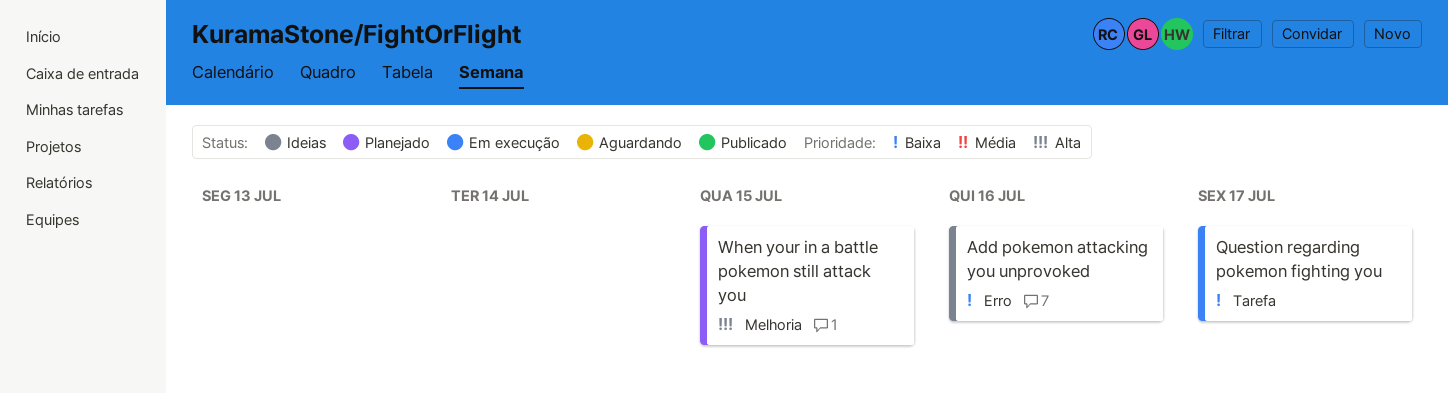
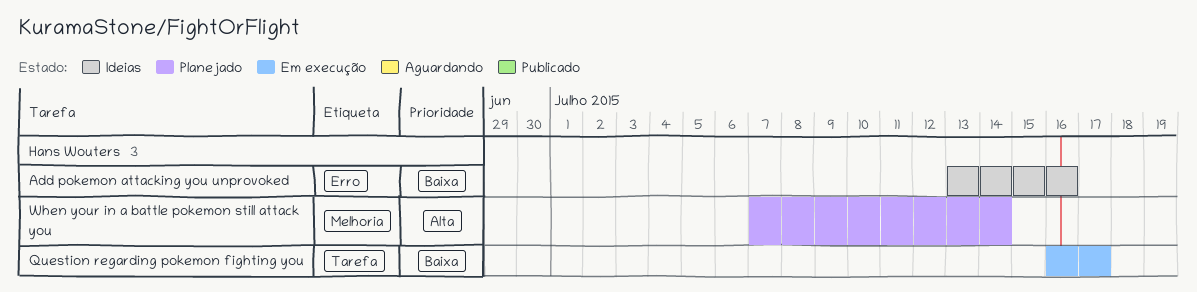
When your in a battle pokemon still attack you, due: Jul 15 -> Jul 14

